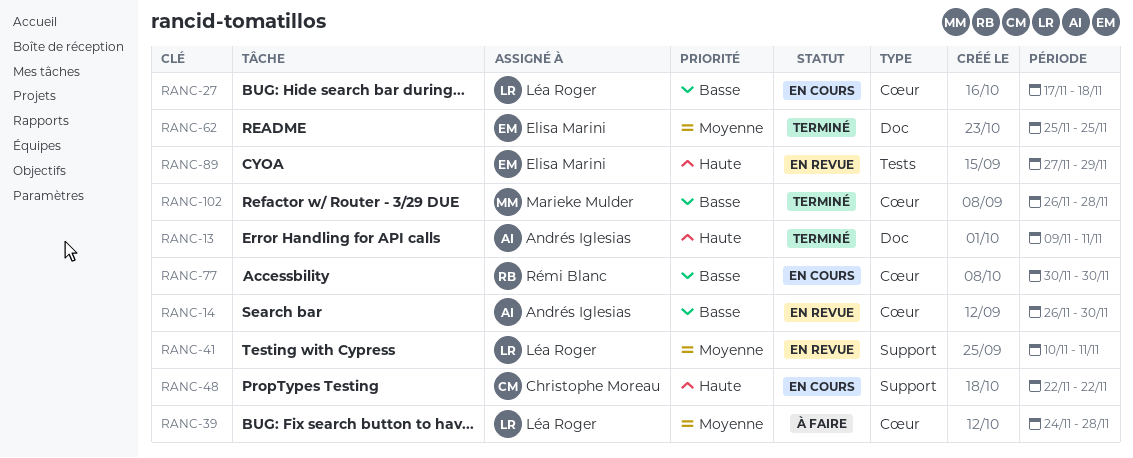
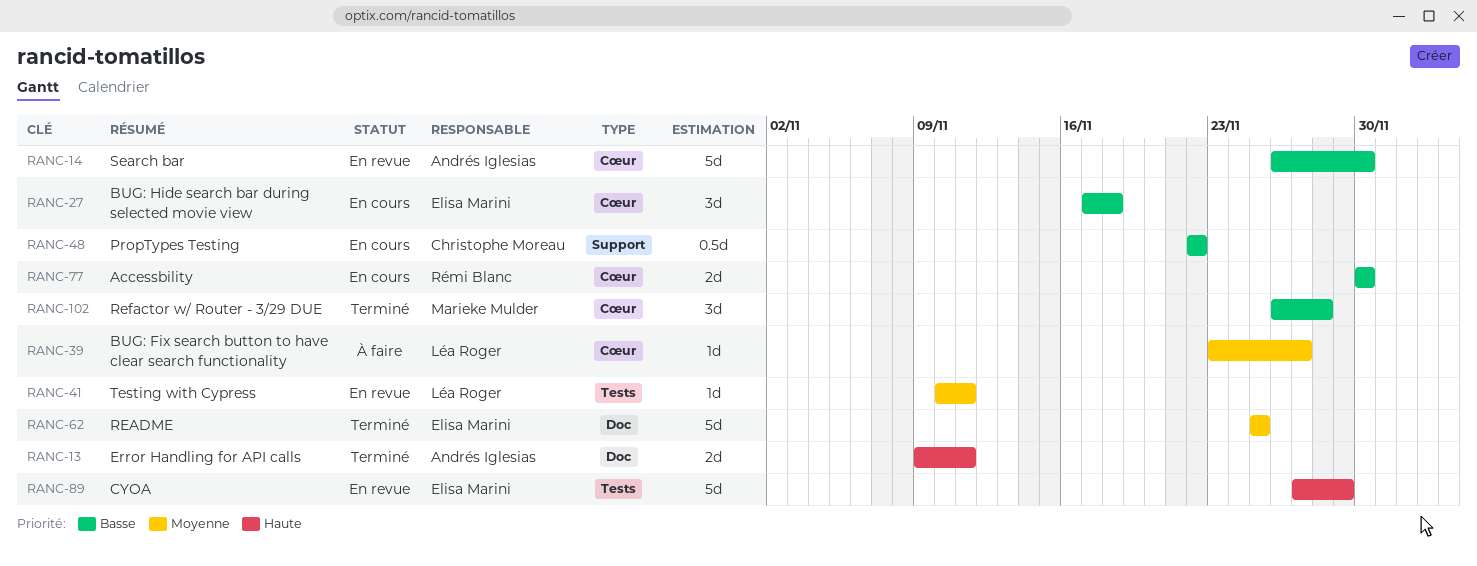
RANC-27, owner: Léa Roger -> Elisa Marini
RANC-39, start: Nov 24 -> Nov 23
RANC-39, due: Nov 28 -> Nov 27
RANC-41, label: Support -> Tests
RANC-48, priority: Haute -> Basse

